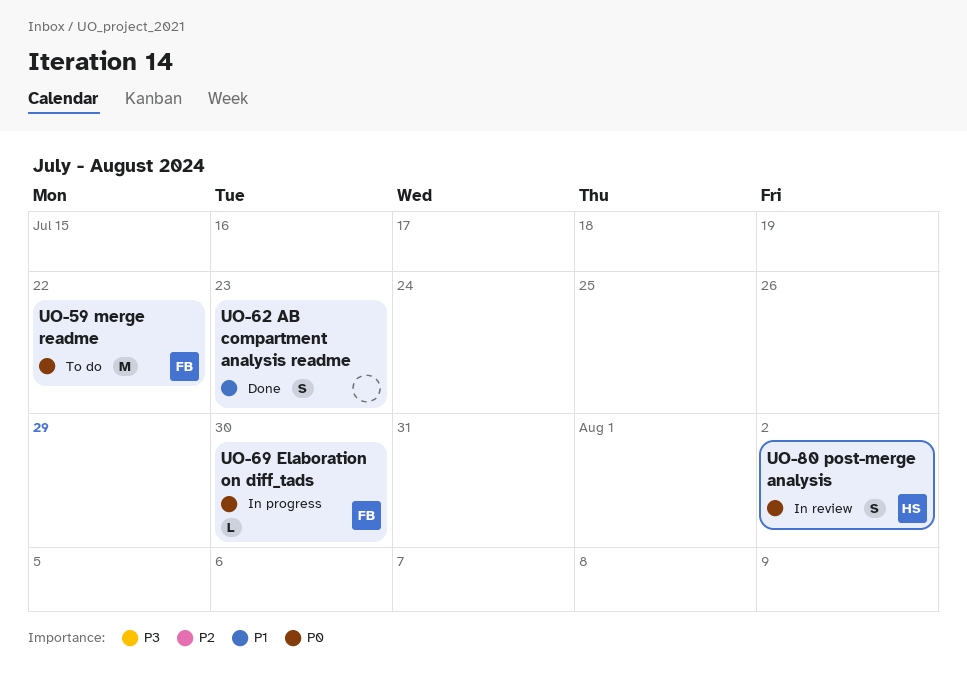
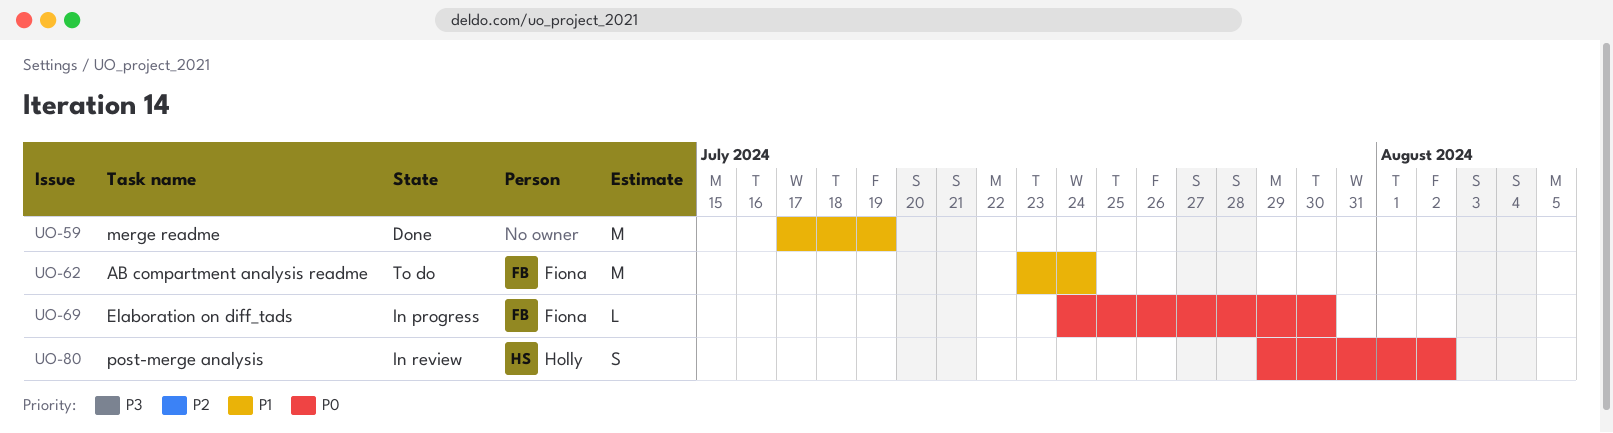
UO-59, status: To do -> Done
UO-59, owner: Fiona -> none
UO-59, priority: P0 -> P1
UO-59, due: Jul 22 -> Jul 19
UO-62, status: Done -> To do
UO-62, owner: none -> Fiona
UO-62, estimate: S -> M
UO-62, due: Jul 23 -> Jul 24

